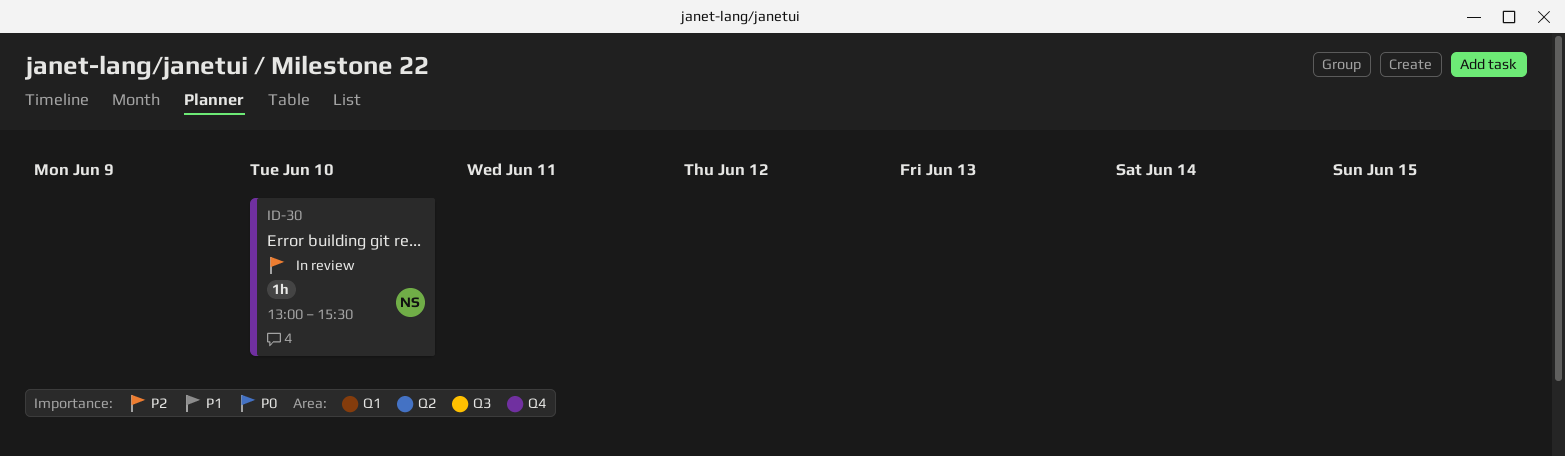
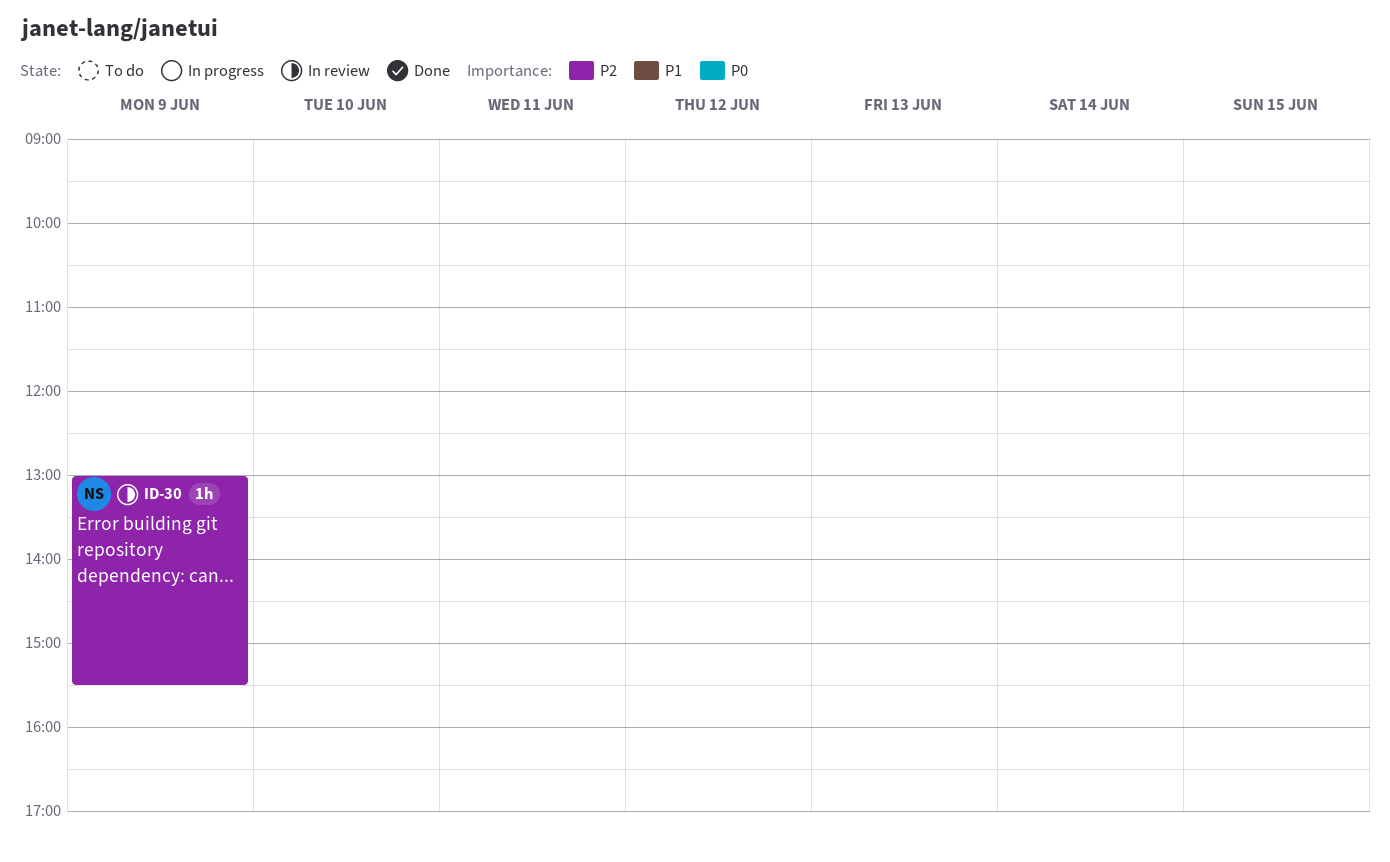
ID-30, day: Jun 10 -> Jun 9

